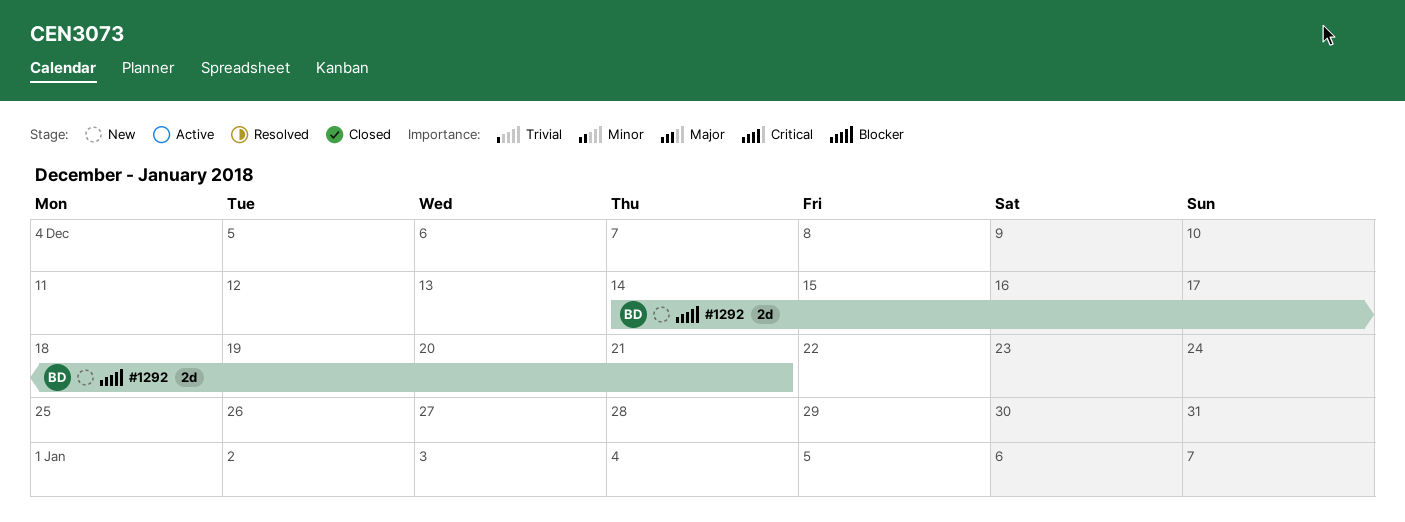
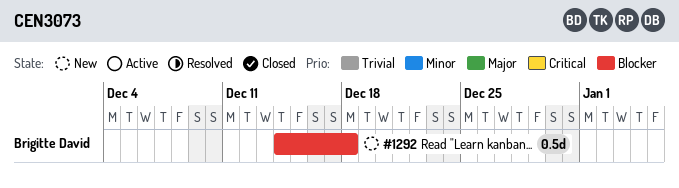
#1292, estimate: 2d -> 0.5d
#1292, due: Dec 21 -> Dec 18

